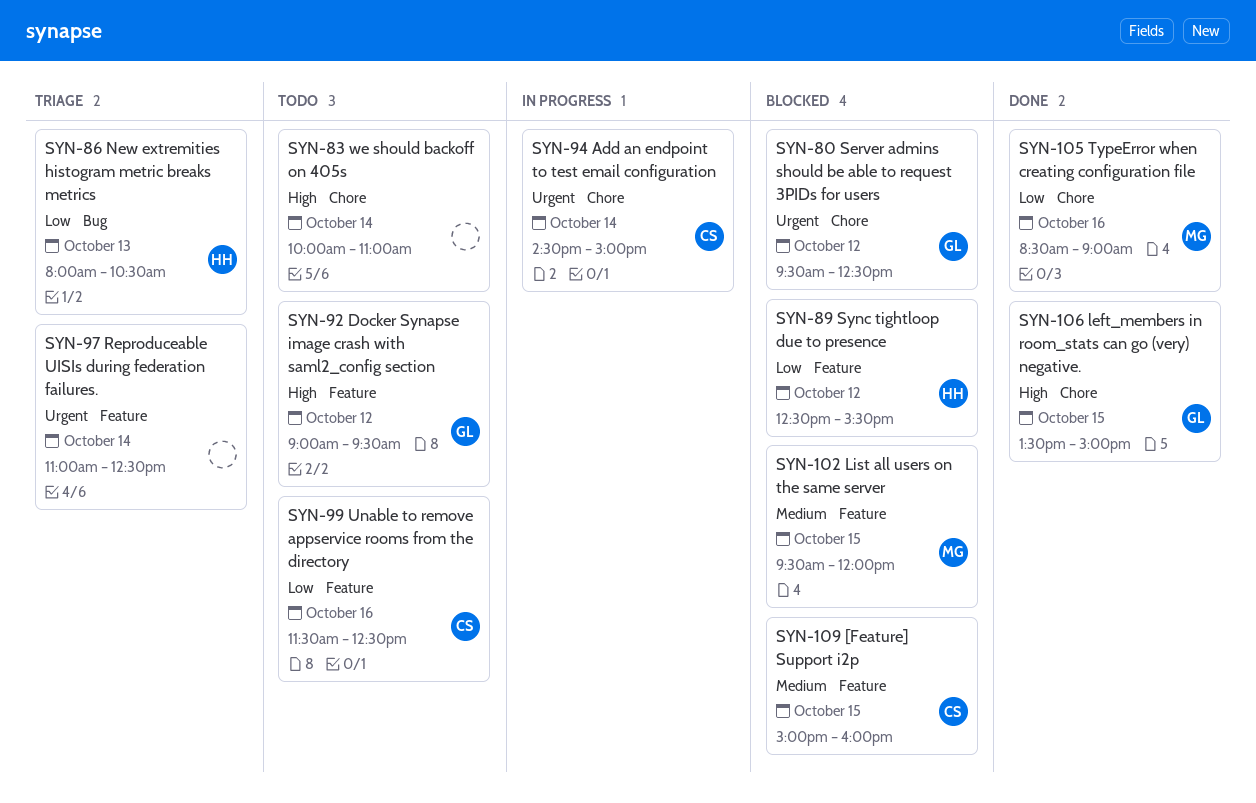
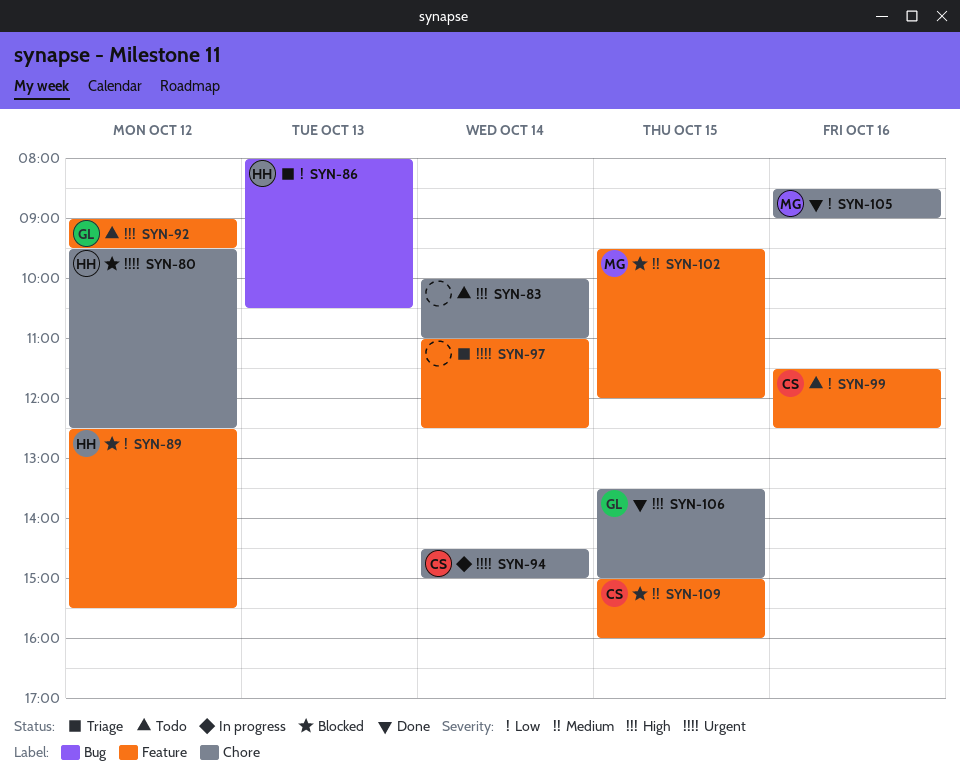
SYN-80, owner: GL -> HH

